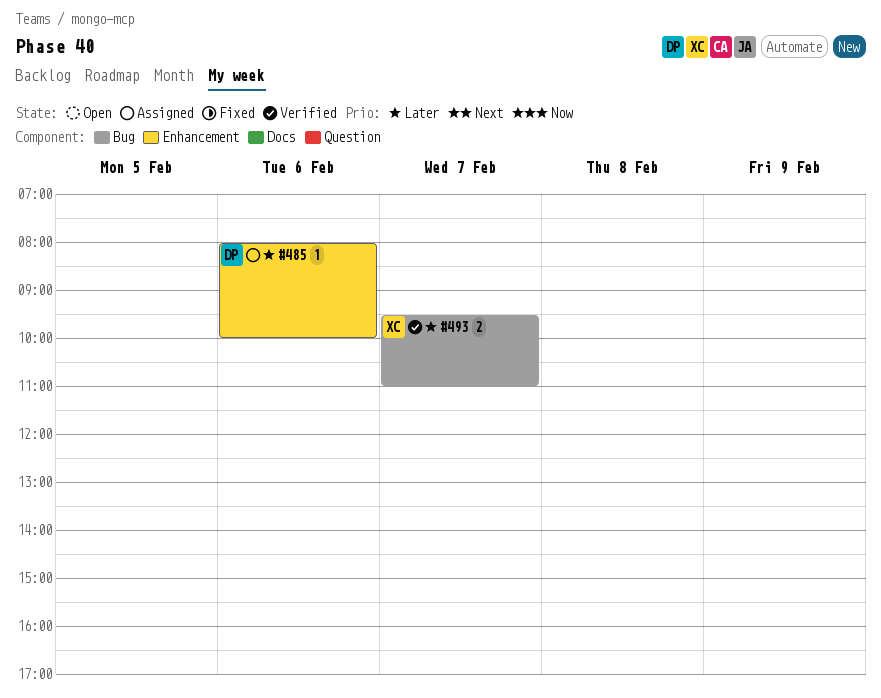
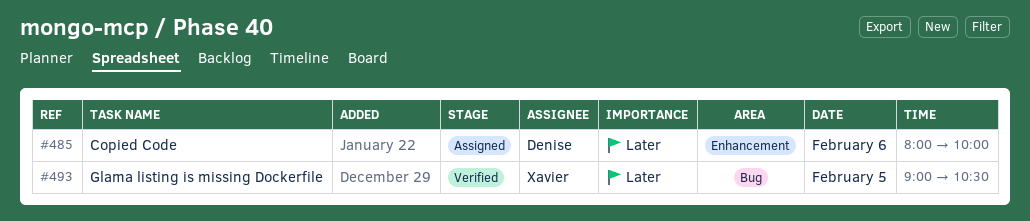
#493, day: Feb 7 -> Feb 5
#493, begins: 09:30 -> 09:00
#493, ends: 11:00 -> 10:30

